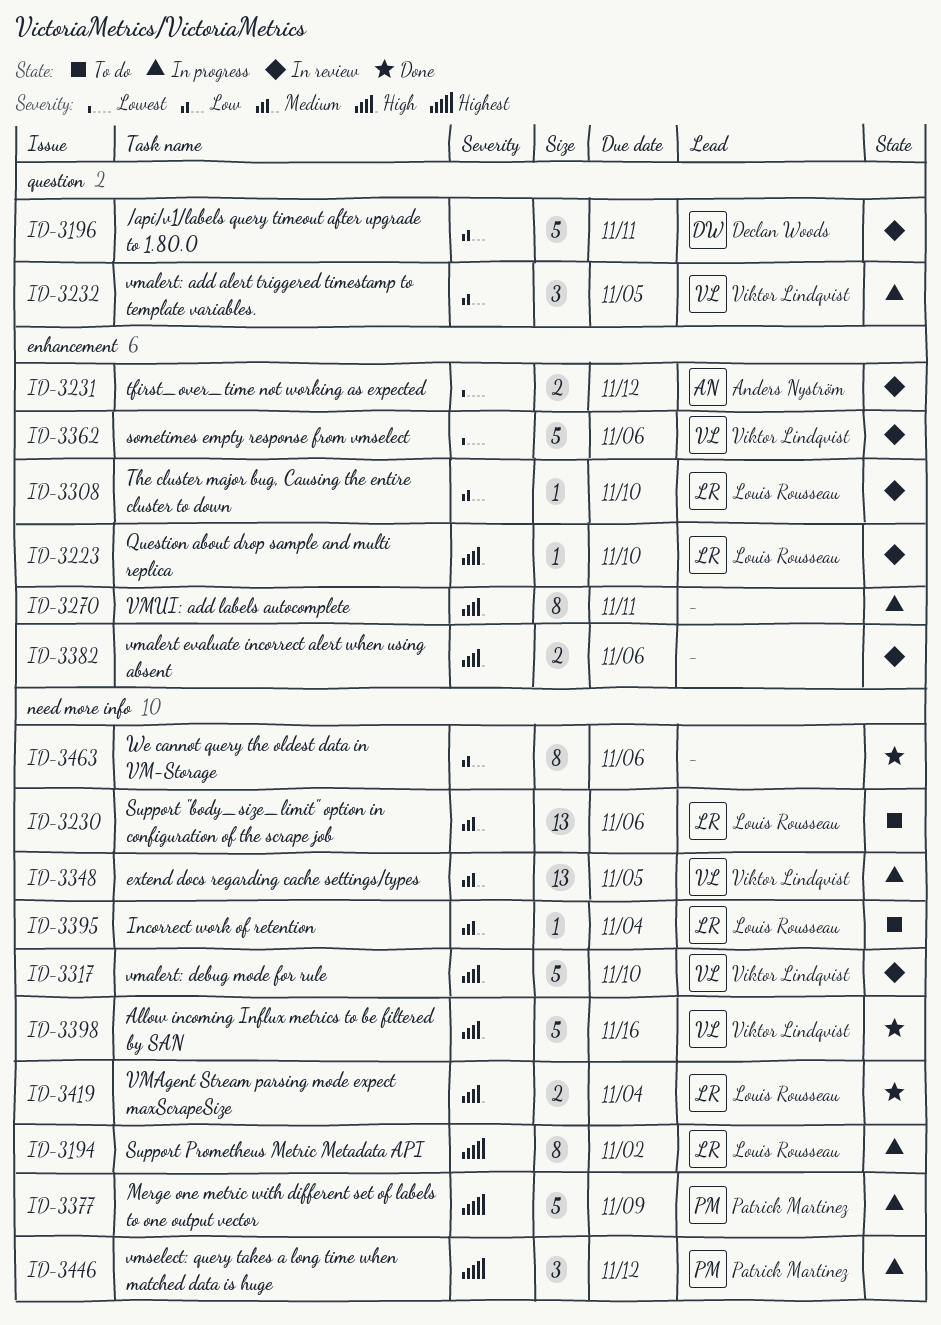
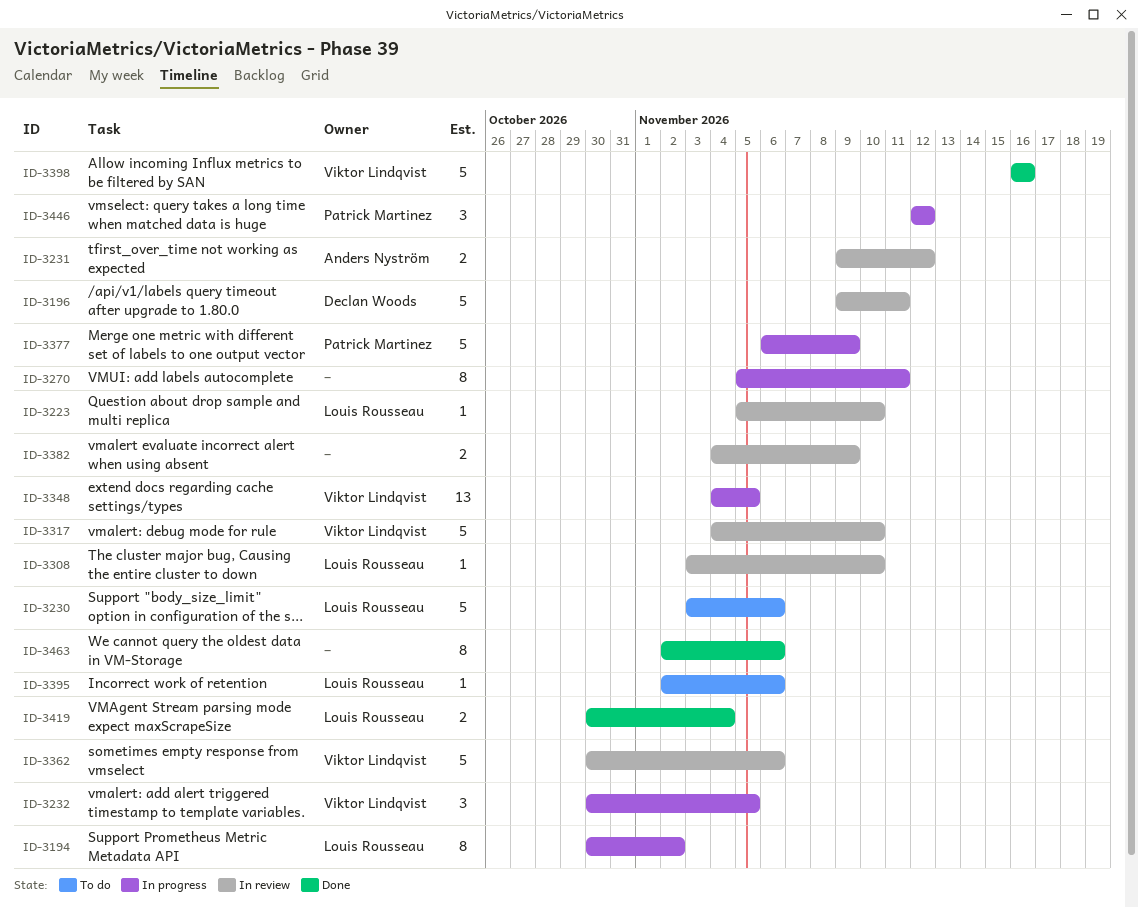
ID-3230, estimate: 13 -> 5
ID-3382, due: Nov 6 -> Nov 9
ID-3395, due: Nov 4 -> Nov 6

